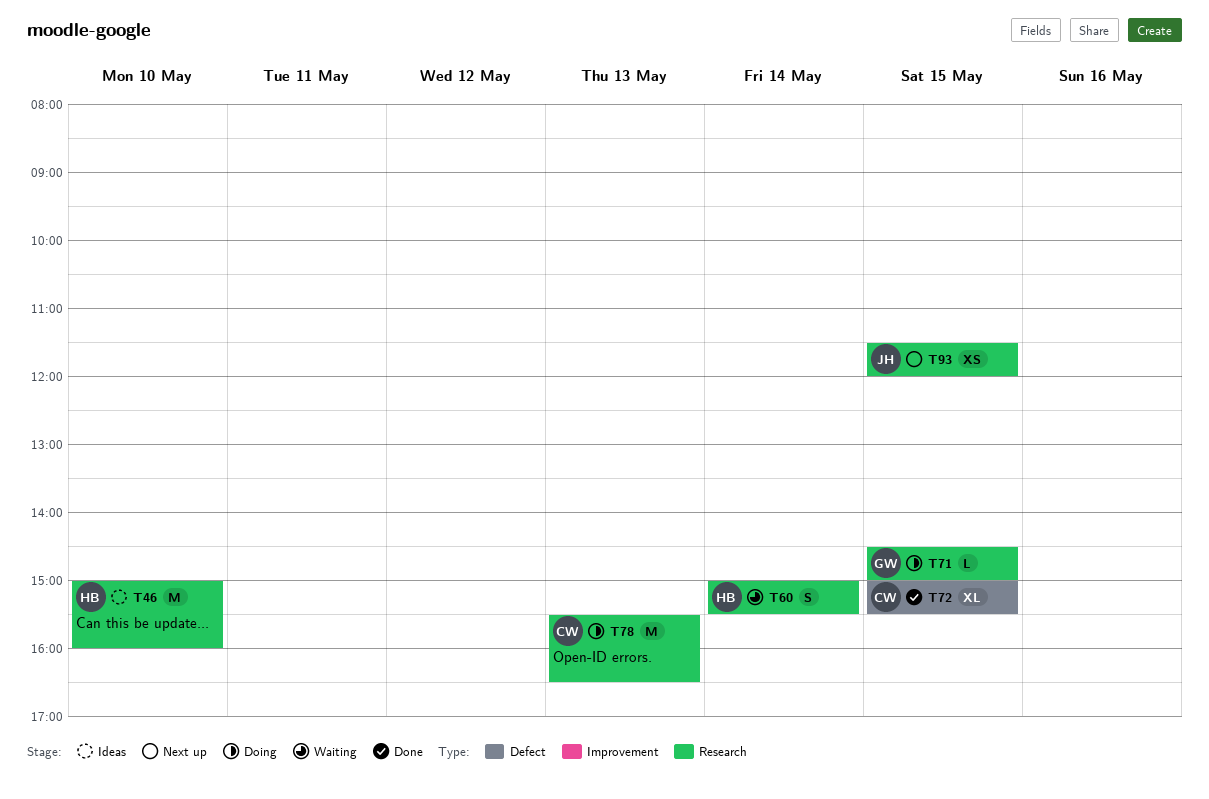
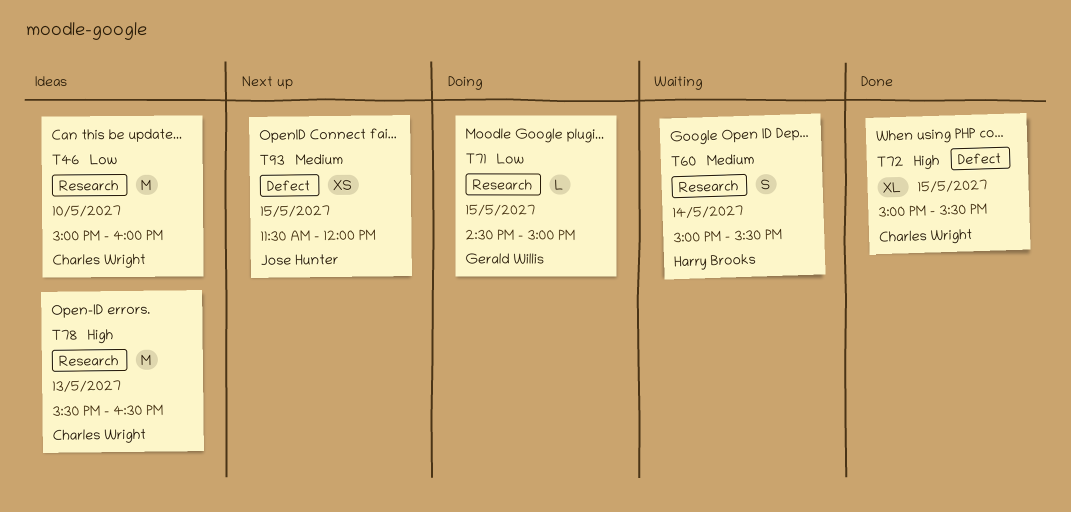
T46, owner: Harry Brooks -> Charles Wright
T78, status: Doing -> Ideas
T93, label: Research -> Defect

